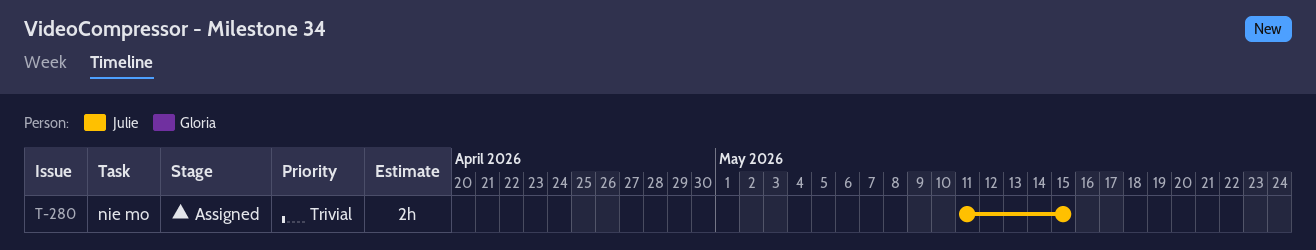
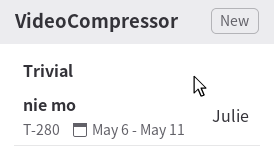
T-280, start: May 11 -> May 6
T-280, due: May 15 -> May 11

